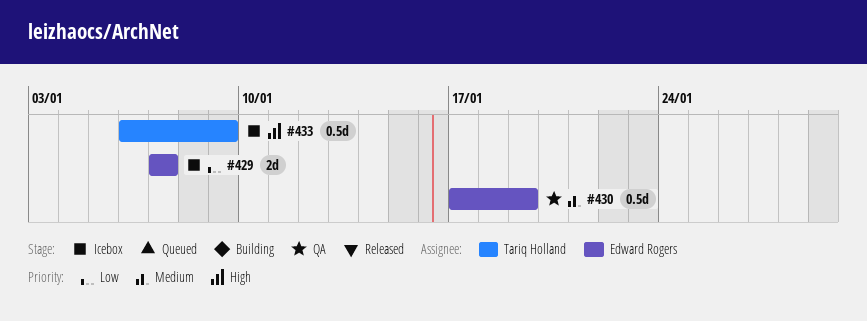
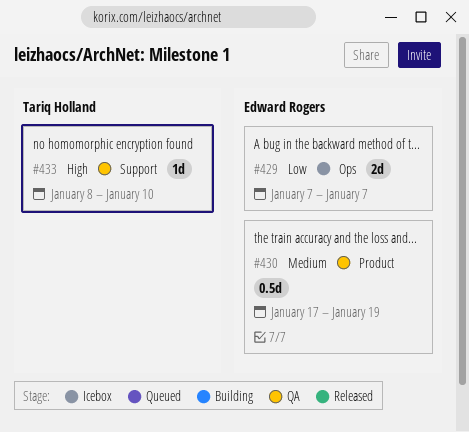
#433, status: Icebox -> QA
#433, estimate: 0.5d -> 1d
#433, start: Jan 6 -> Jan 8
#433, due: Jan 9 -> Jan 10

